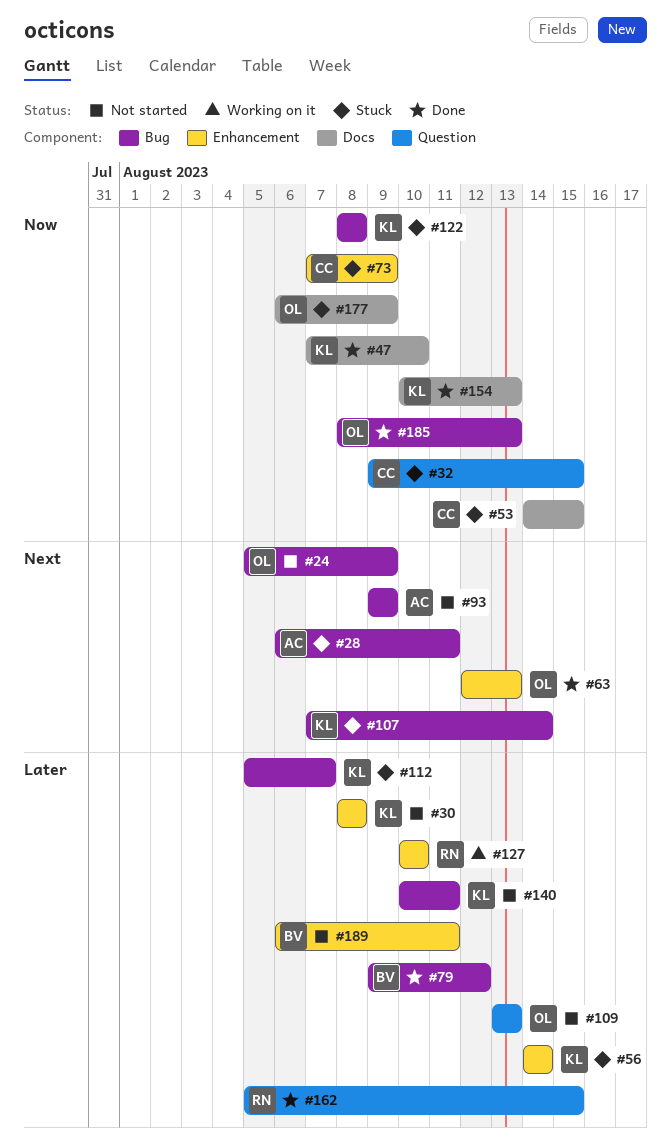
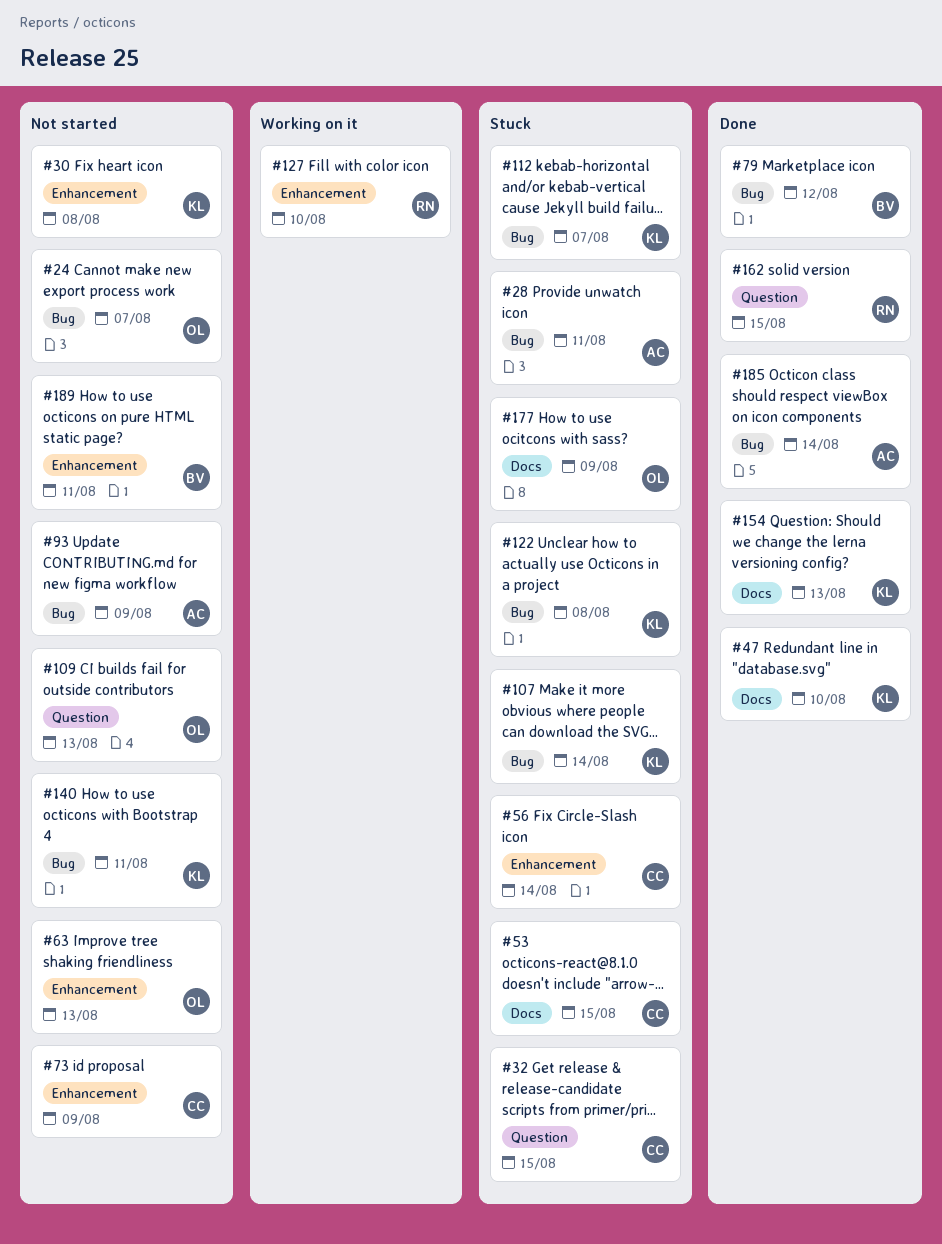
#24, due: Aug 9 -> Aug 7
#56, owner: KL -> CC
#63, status: Done -> Not started
#73, status: Stuck -> Not started
#185, owner: OL -> AC
#185, due: Aug 13 -> Aug 14

